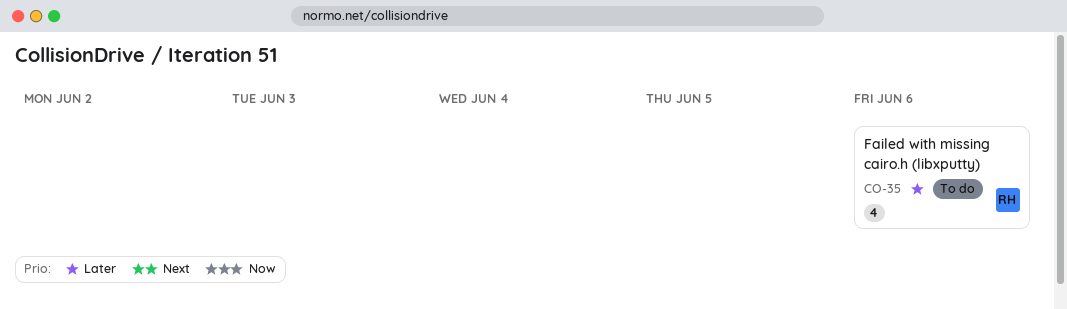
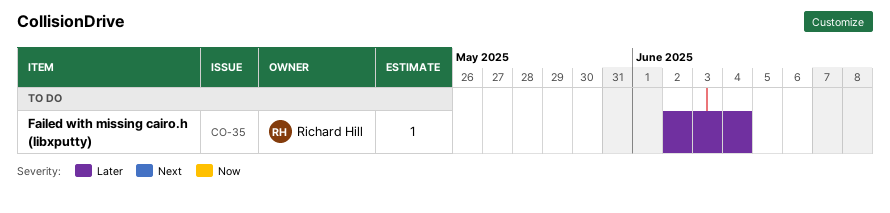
CO-35, estimate: 4 -> 1
CO-35, due: Jun 6 -> Jun 4

